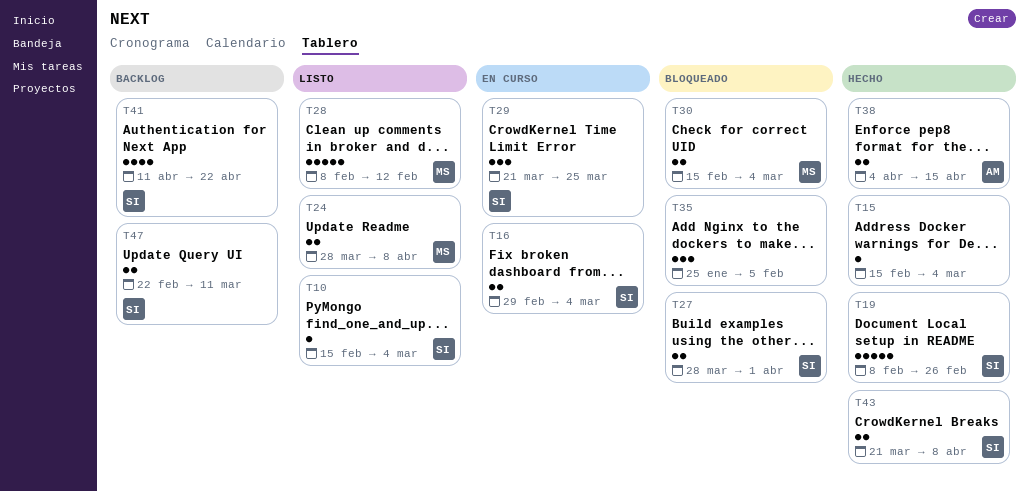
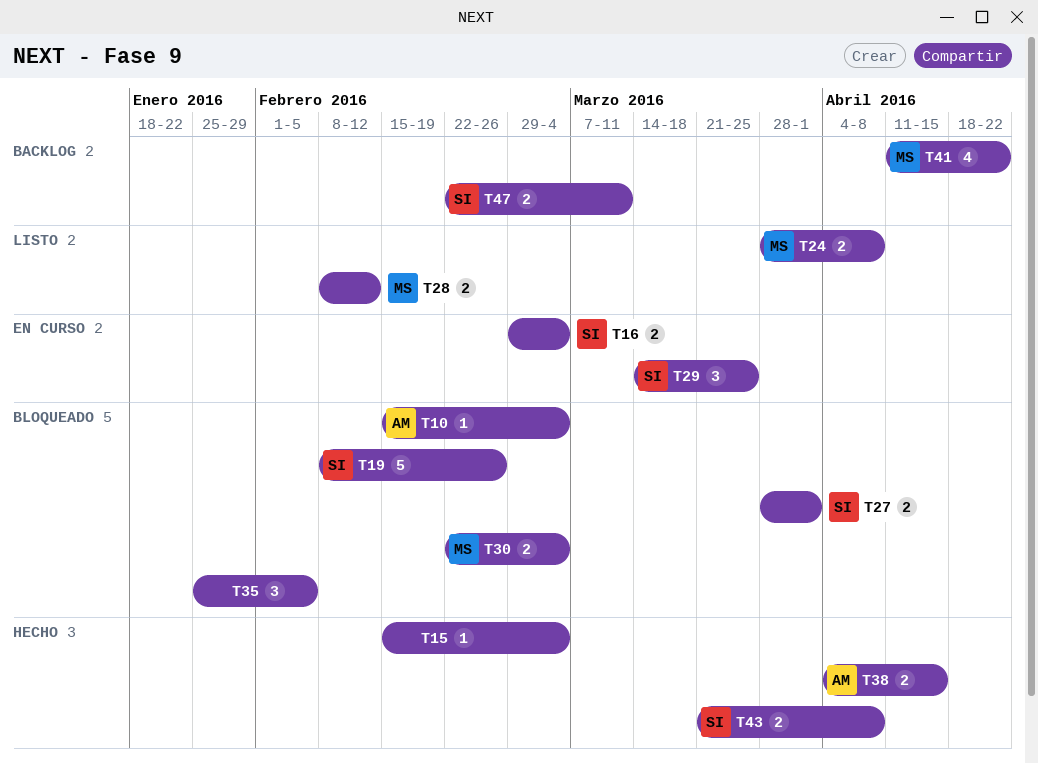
T10, status: Listo -> Bloqueado
T10, owner: SI -> AM
T19, status: Hecho -> Bloqueado
T28, estimate: 5 -> 2
T29, start: Mar 21 -> Mar 14
T30, start: Feb 15 -> Feb 22
T41, owner: SI -> MS

